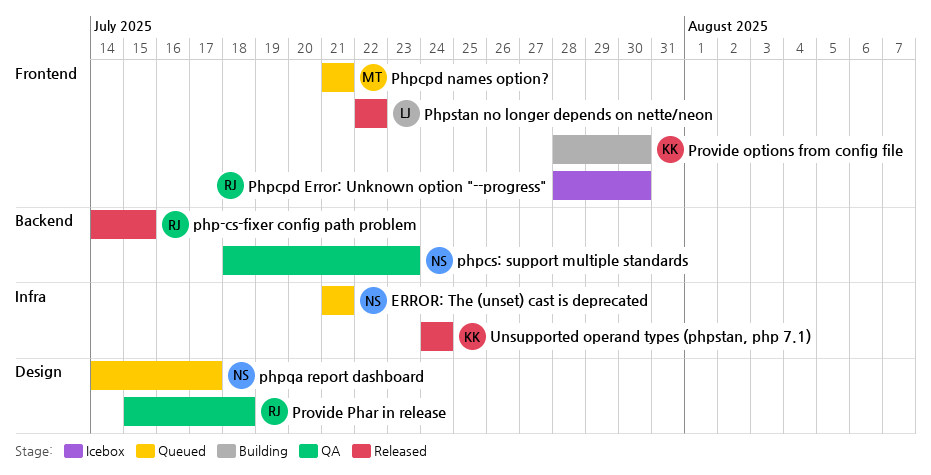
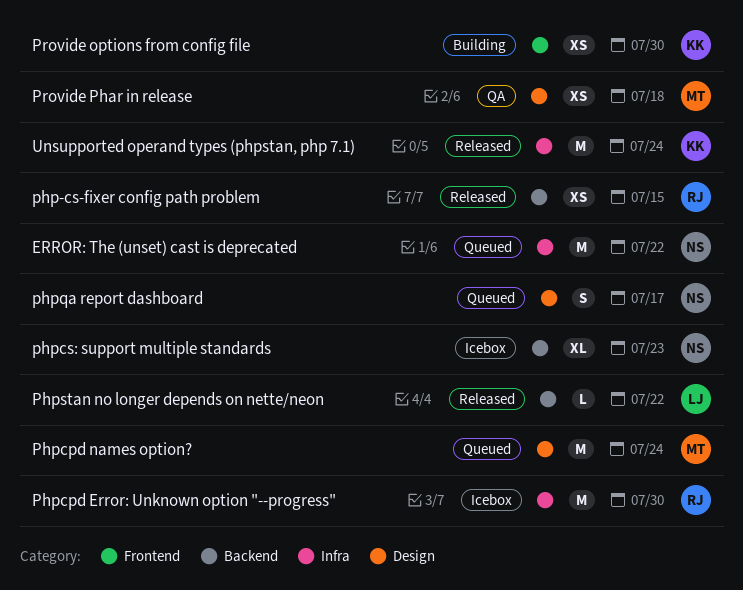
ERROR: The (unset) cast is deprecated, due: Jul 21 -> Jul 22
Phpcpd Error: Unknown option "--progress", label: Frontend -> Infra
Phpcpd names option?, label: Frontend -> Design
Phpcpd names option?, due: Jul 21 -> Jul 24
phpcs: support multiple standards, status: QA -> Icebox
Phpstan no longer depends on nette/neon, label: Frontend -> Backend
Provide Phar in release, owner: RJ -> MT

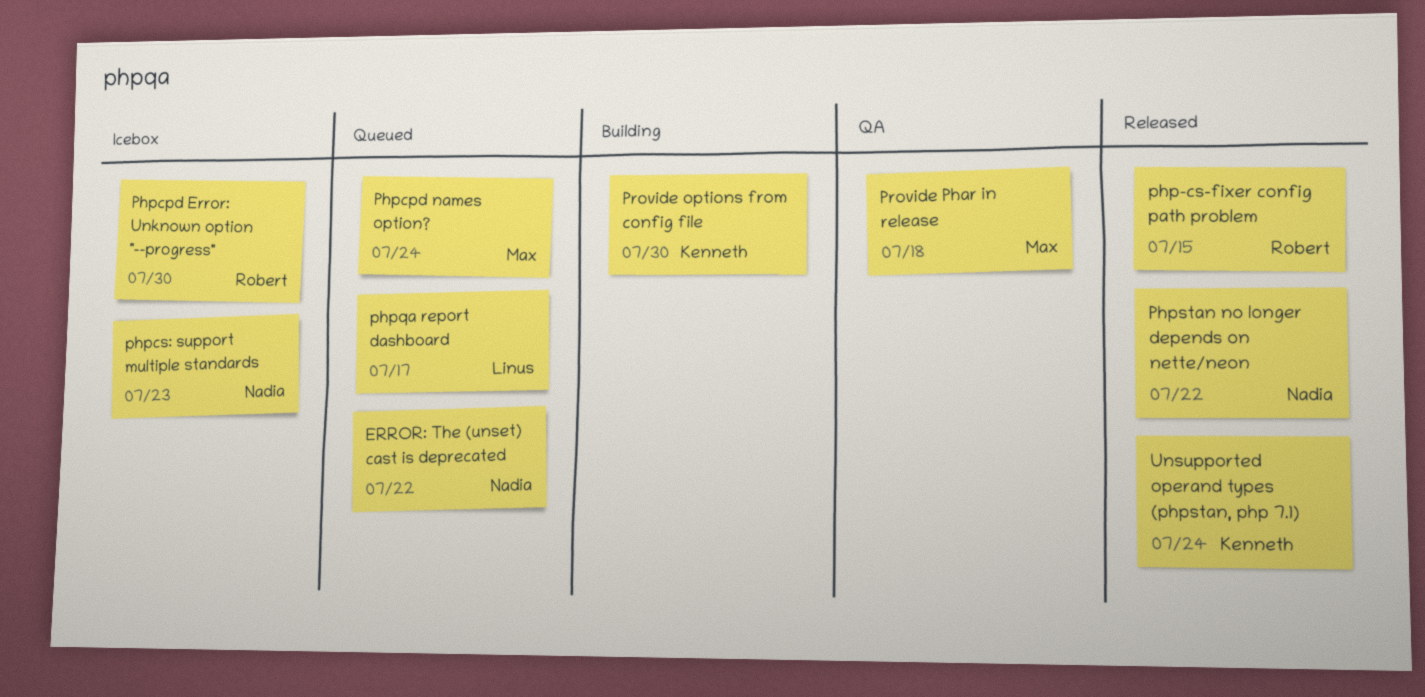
phpqa report dashboard, owner: Nadia -> Linus
Phpstan no longer depends on nette/neon, owner: Linus -> Nadia

